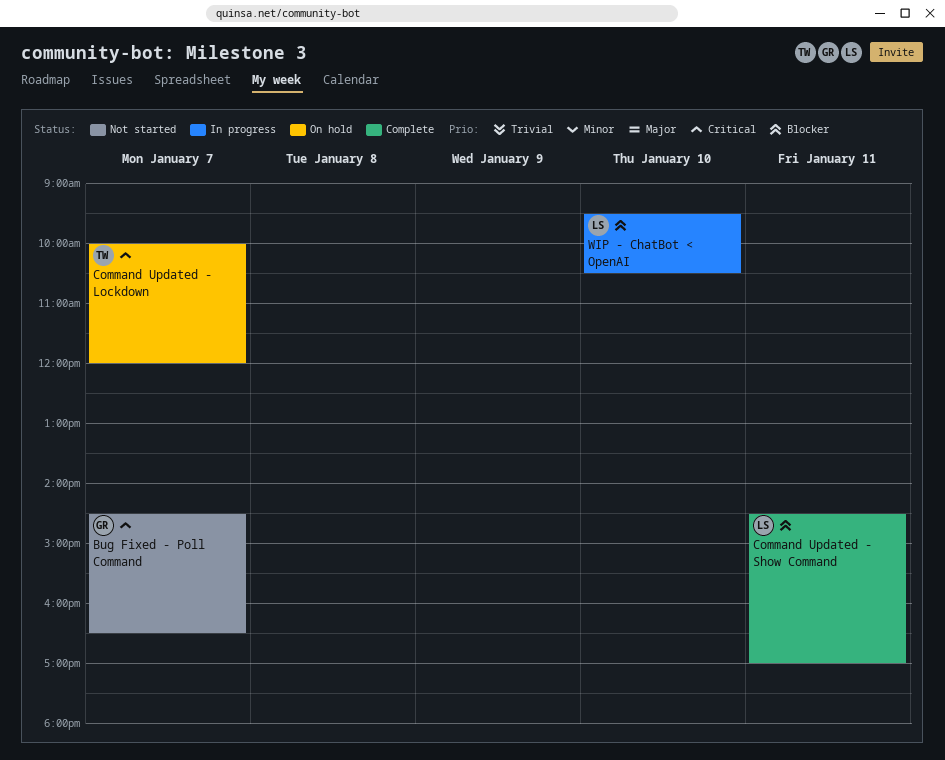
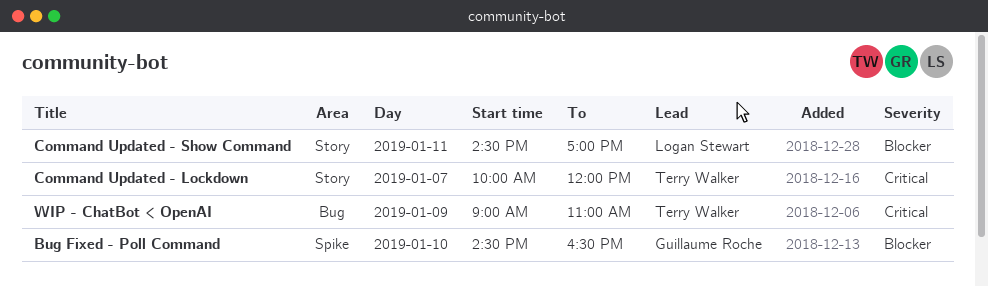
Bug Fixed - Poll Command, priority: Critical -> Blocker
Bug Fixed - Poll Command, day: Jan 7 -> Jan 10
WIP - ChatBot < OpenAI, owner: Logan Stewart -> Terry Walker
WIP - ChatBot < OpenAI, priority: Blocker -> Critical
WIP - ChatBot < OpenAI, day: Jan 10 -> Jan 9
WIP - ChatBot < OpenAI, begins: 09:30 -> 09:00
WIP - ChatBot < OpenAI, ends: 10:30 -> 11:00

